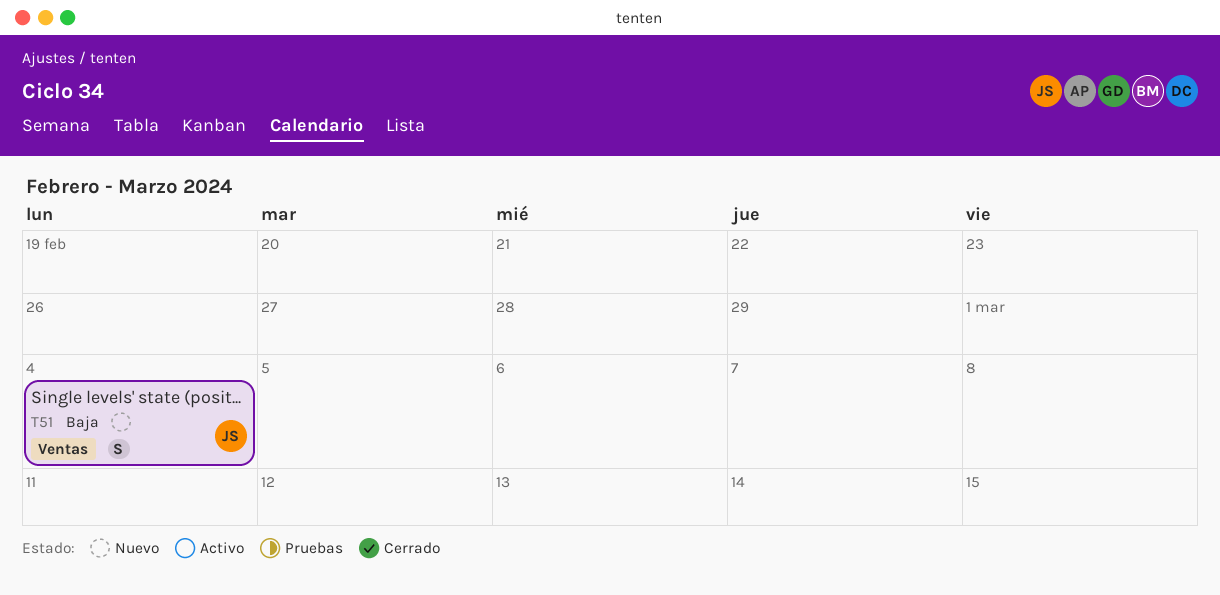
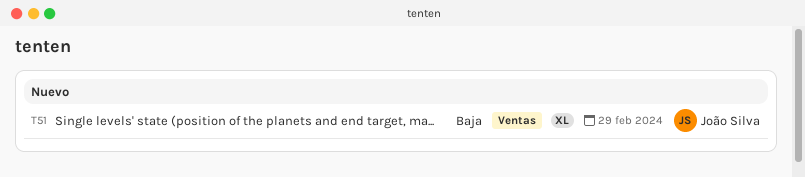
T51, estimate: S -> XL
T51, due: Mar 4 -> Feb 29

